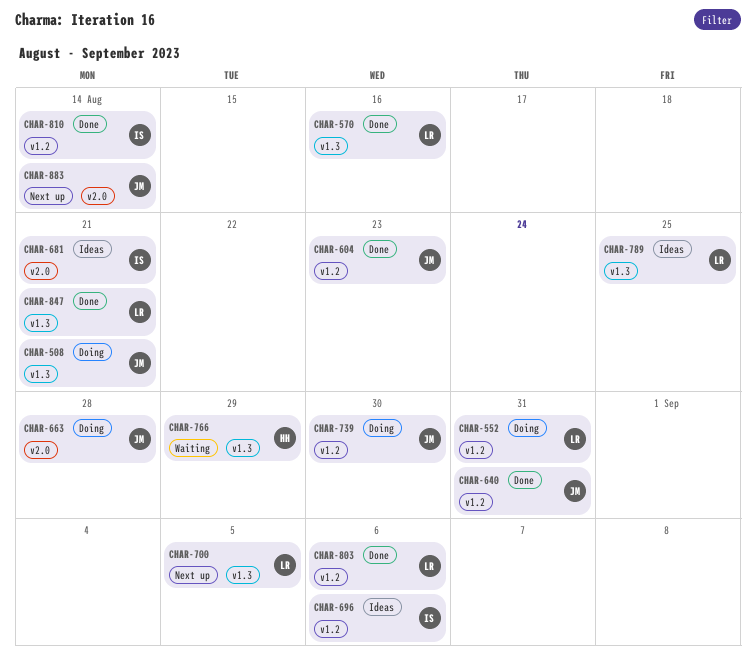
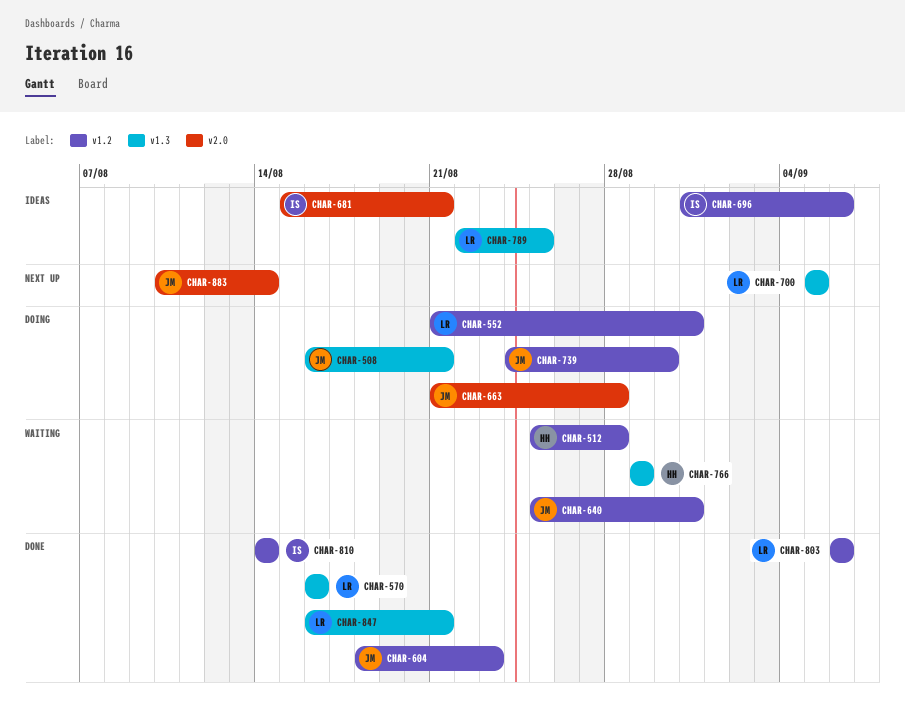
CHAR-512: none -> present
CHAR-640, status: Done -> Waiting

